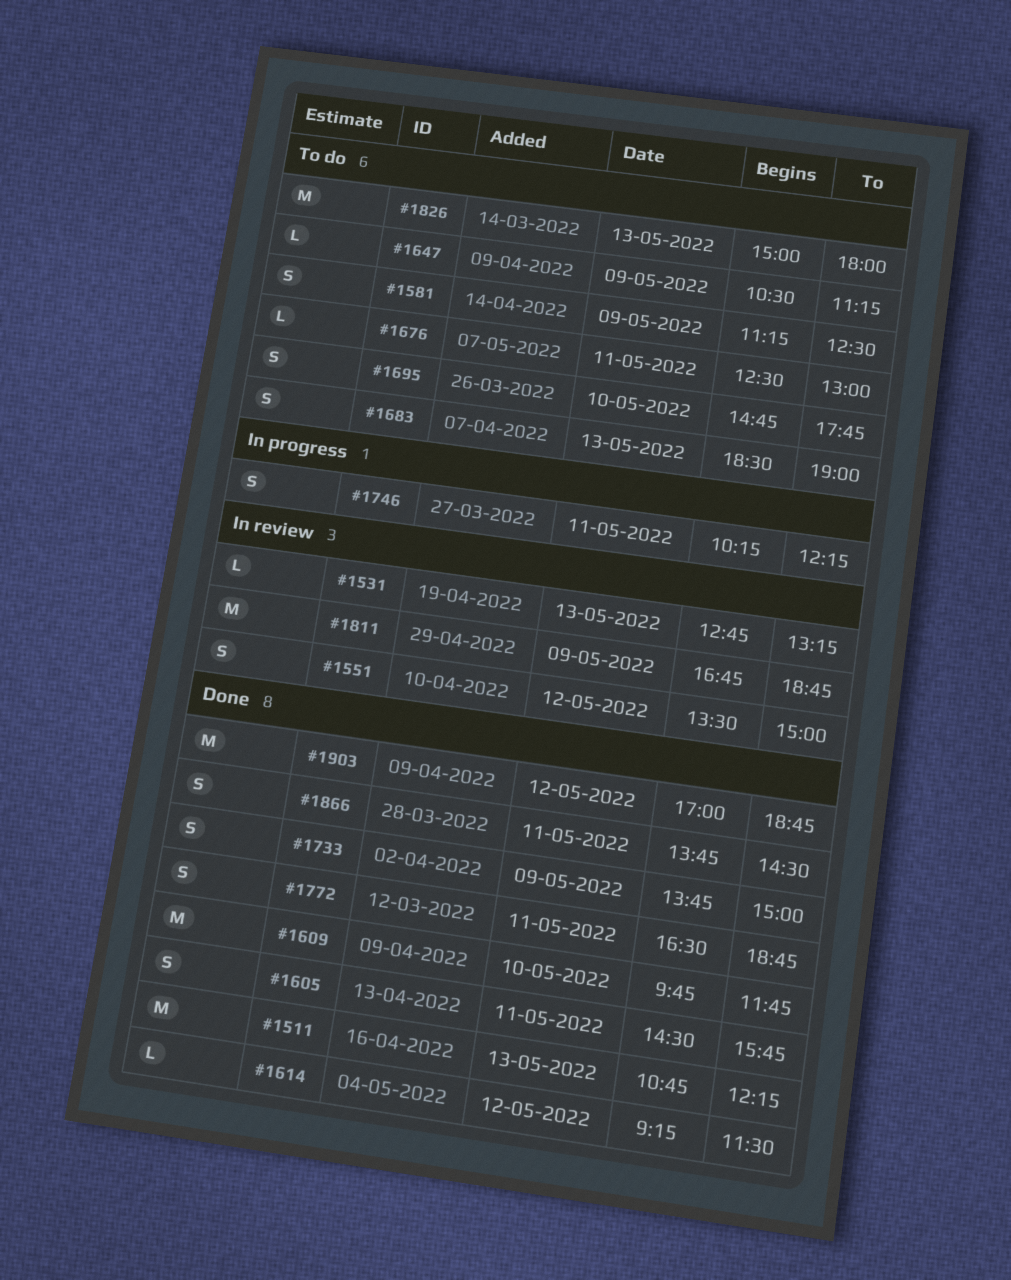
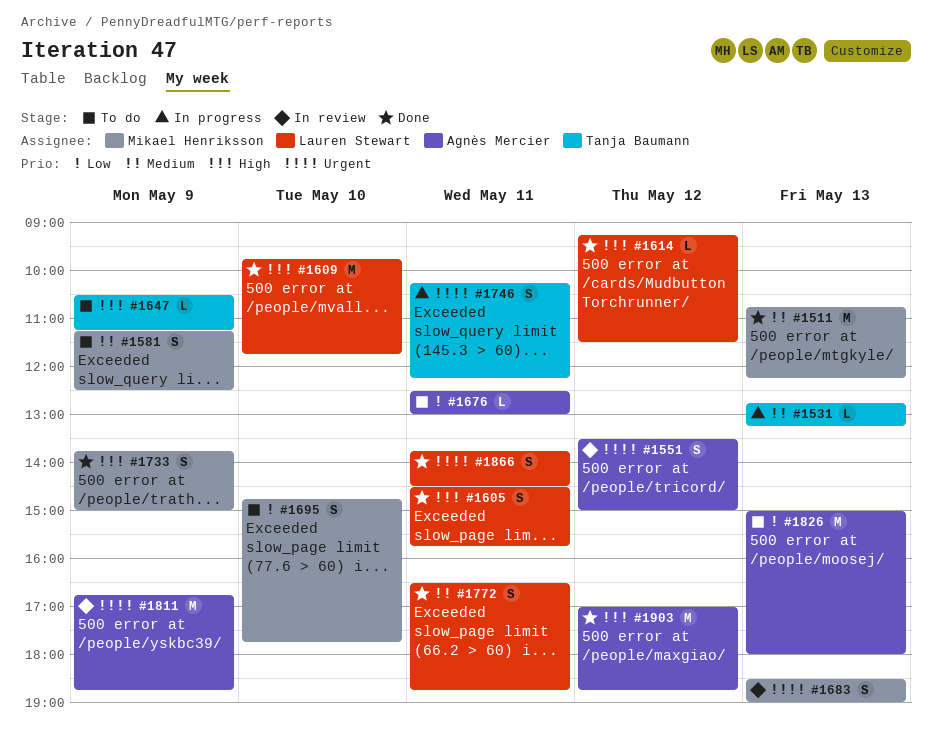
#1531, status: In review -> In progress
#1683, status: To do -> In review

